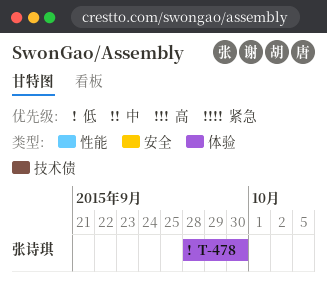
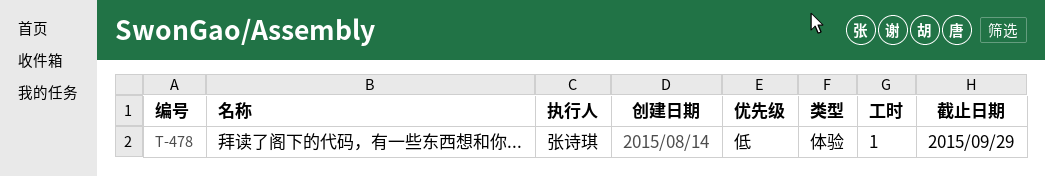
T-478, due: Sep 30 -> Sep 29

